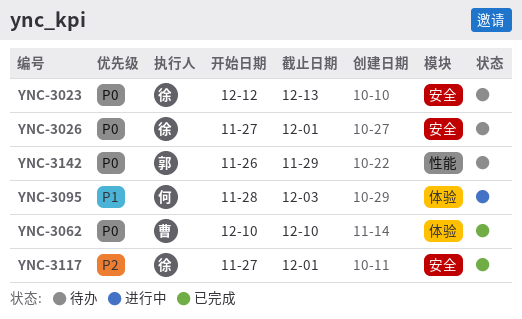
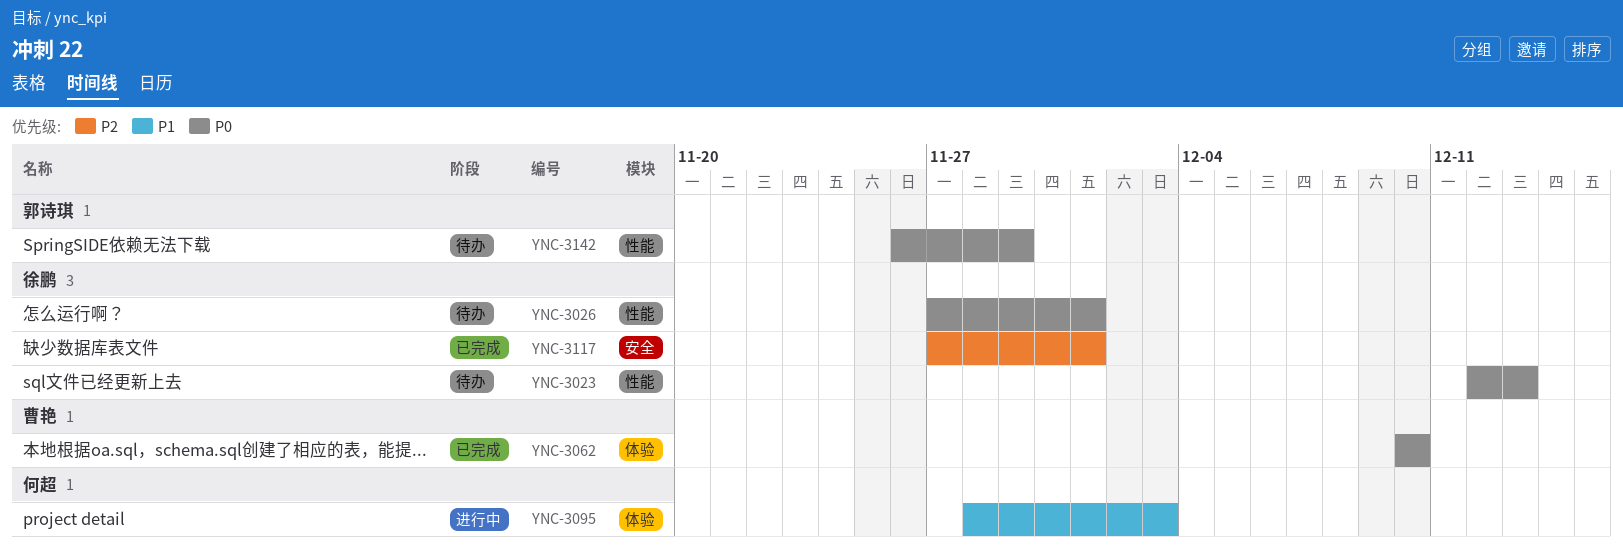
YNC-3023, label: 安全 -> 性能
YNC-3026, label: 安全 -> 性能

